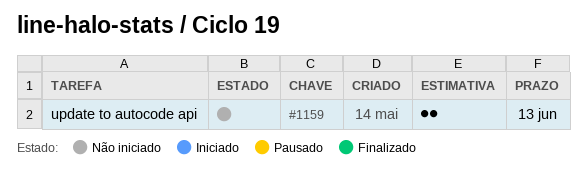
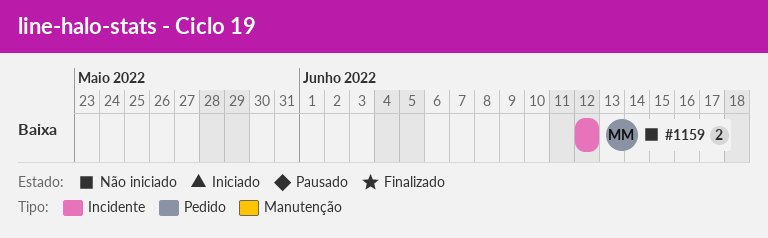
#1159, due: Jun 13 -> Jun 12

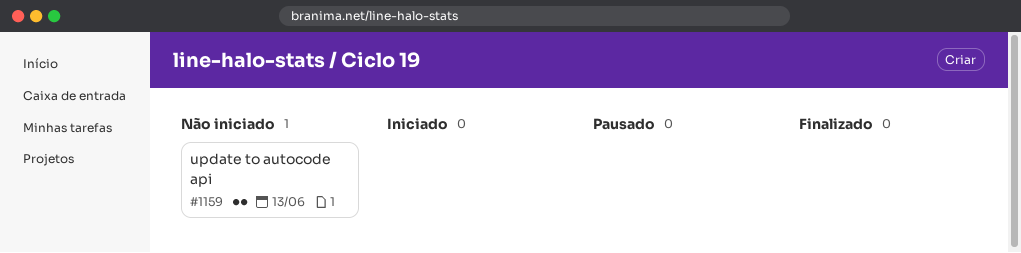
#1159, due: Jun 12 -> Jun 13

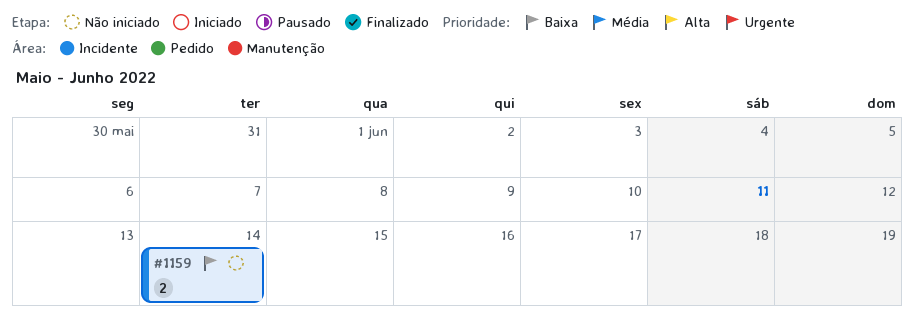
#1159, due: Jun 13 -> Jun 14

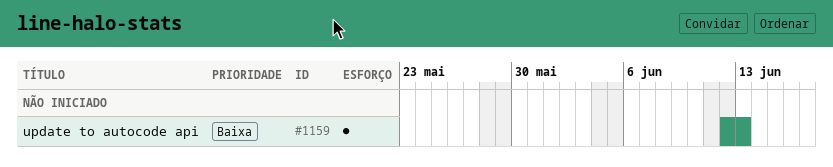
#1159, estimate: 2 -> 1
#1159, due: Jun 14 -> Jun 13

